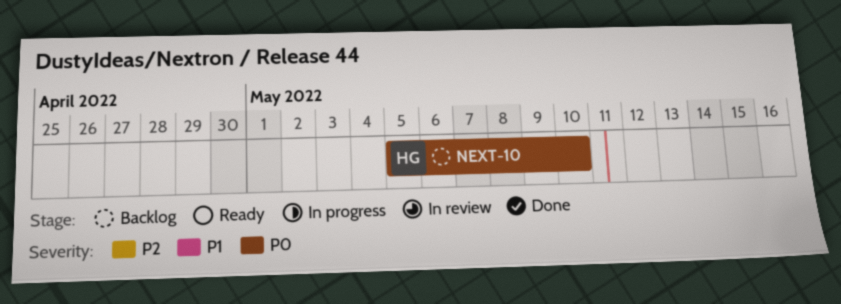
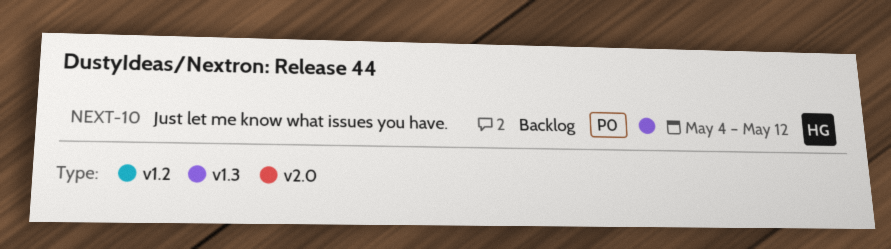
NEXT-10, start: May 5 -> May 4
NEXT-10, due: May 10 -> May 12

